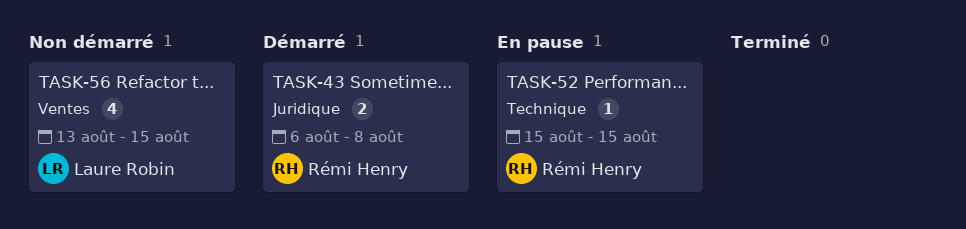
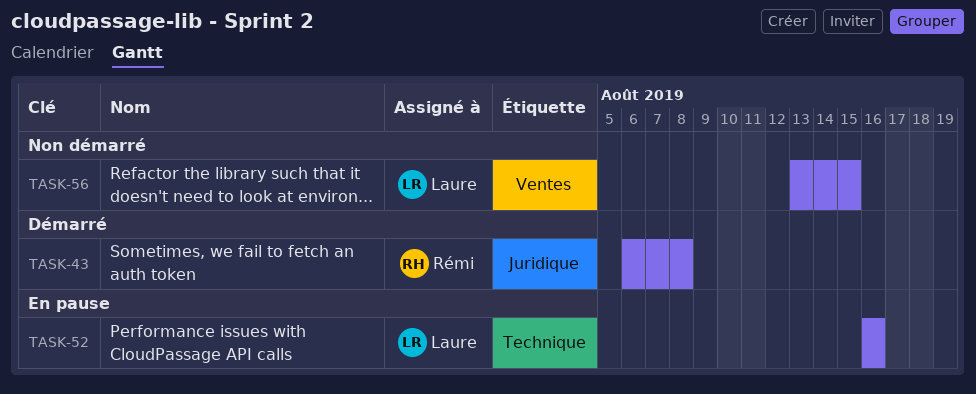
TASK-52, owner: Rémi Henry -> Laure Robin
TASK-52, start: Aug 15 -> Aug 16
TASK-52, due: Aug 15 -> Aug 16

